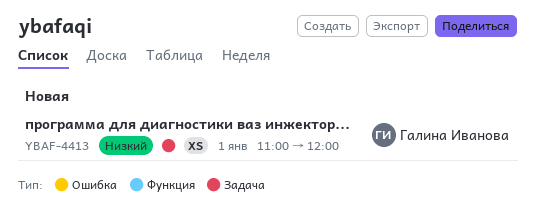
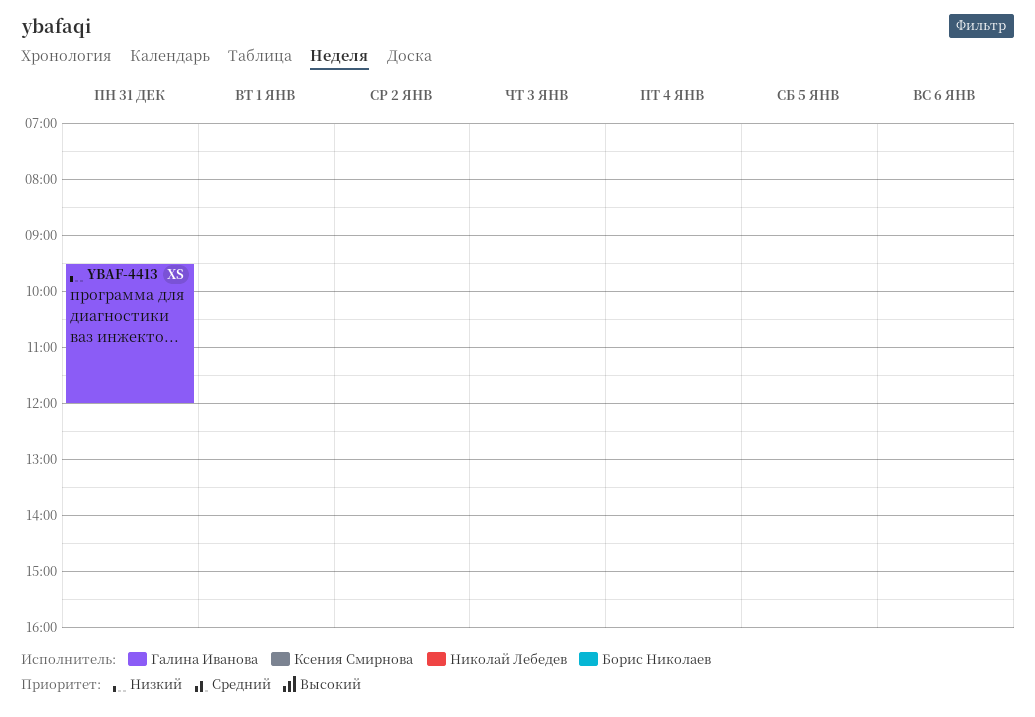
YBAF-4413, day: Jan 1 -> Dec 31
YBAF-4413, begins: 11:00 -> 09:30

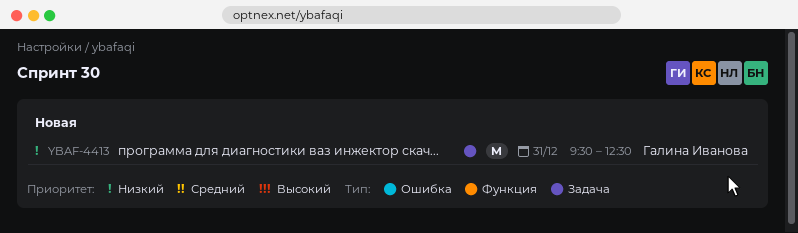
YBAF-4413, estimate: XS -> M
YBAF-4413, ends: 12:00 -> 12:30

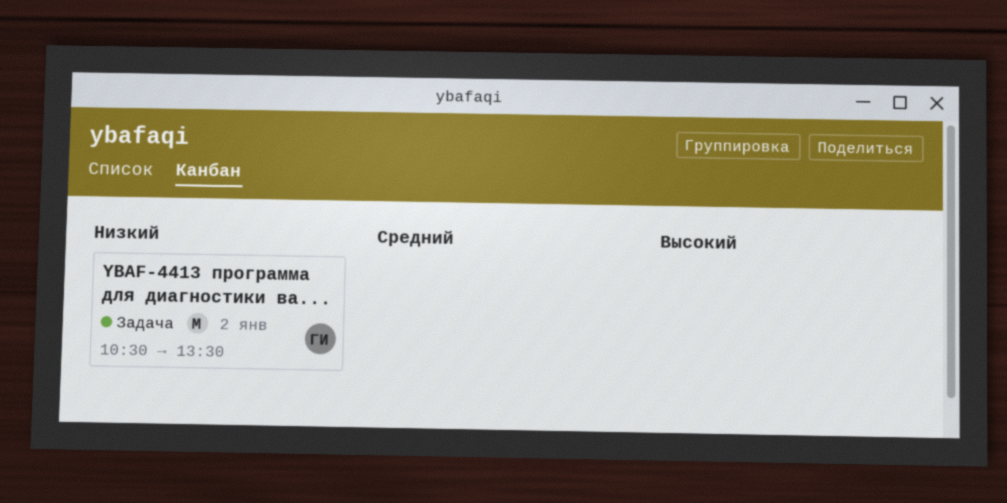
YBAF-4413, day: Dec 31 -> Jan 2
YBAF-4413, begins: 09:30 -> 10:30
YBAF-4413, ends: 12:30 -> 13:30

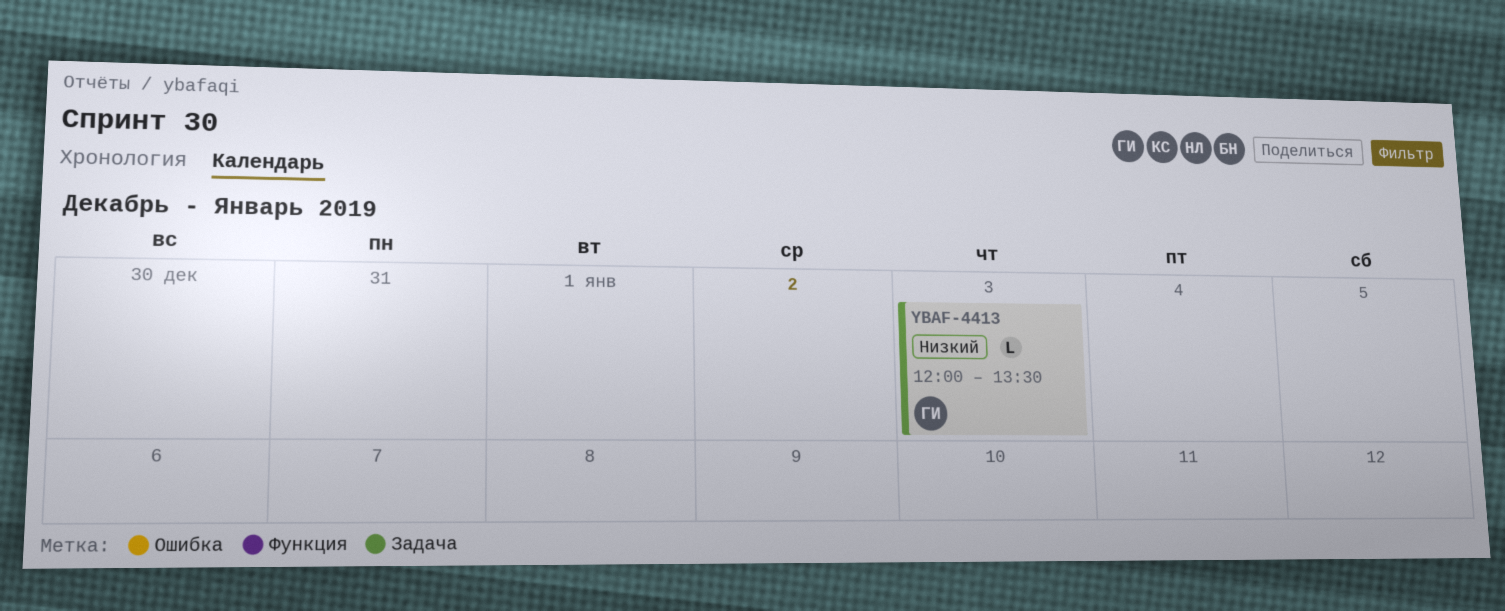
YBAF-4413, estimate: M -> L
YBAF-4413, day: Jan 2 -> Jan 3
YBAF-4413, begins: 10:30 -> 12:00

